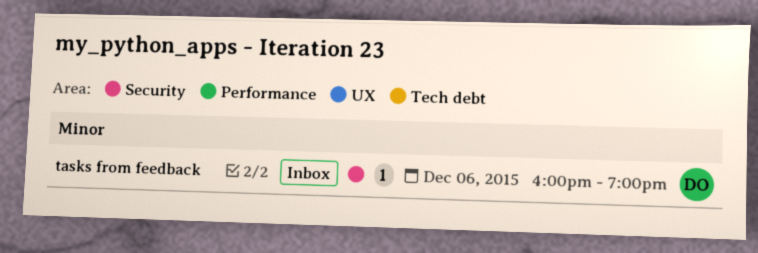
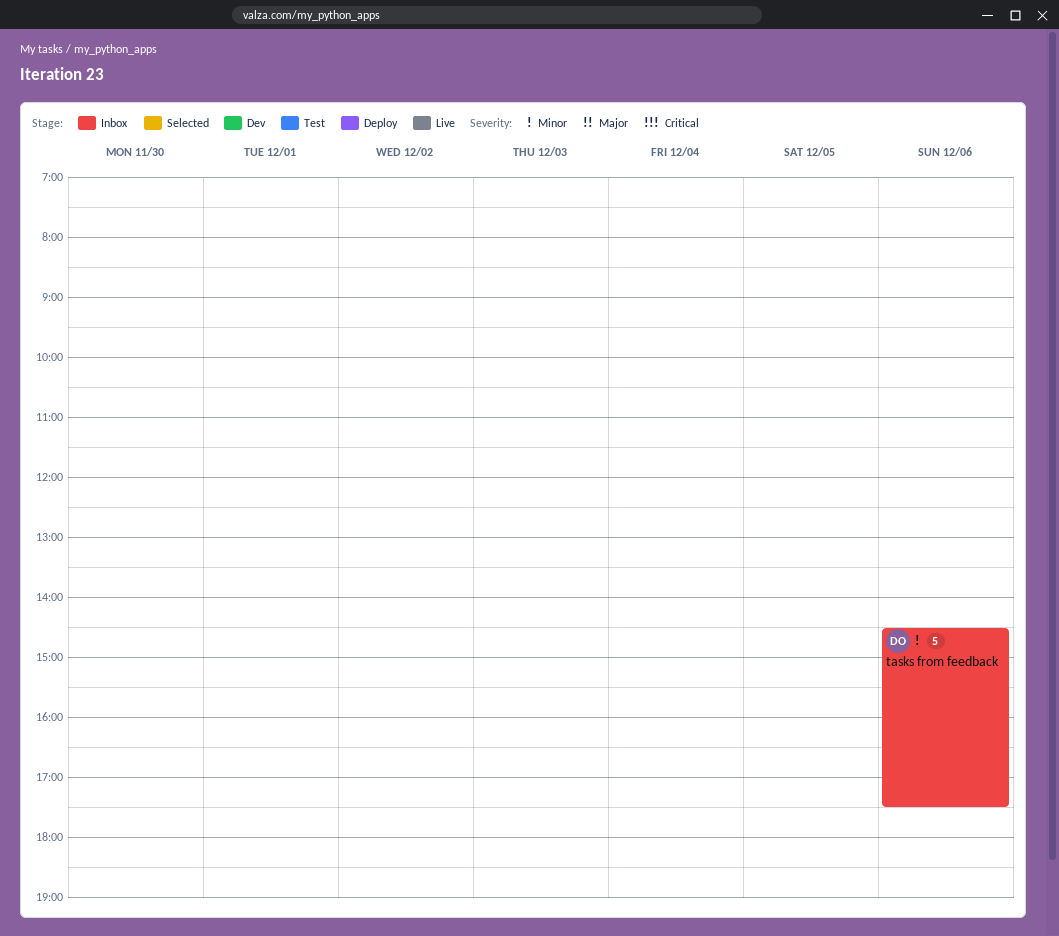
tasks from feedback, estimate: 1 -> 5
tasks from feedback, begins: 16:00 -> 14:30
tasks from feedback, ends: 19:00 -> 17:30

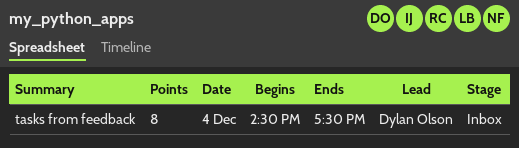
tasks from feedback, estimate: 5 -> 8
tasks from feedback, day: Dec 6 -> Dec 4

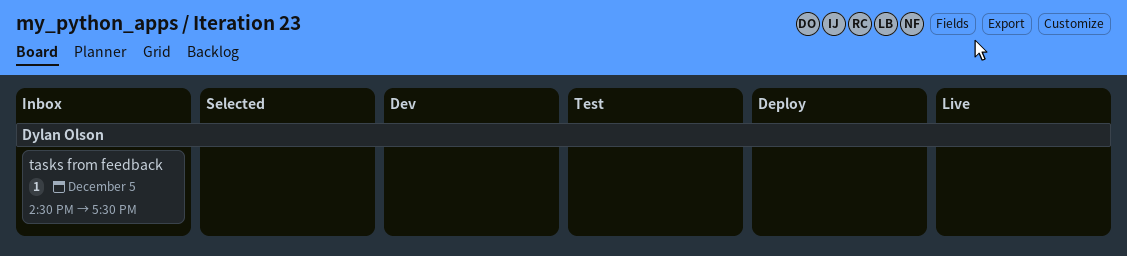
tasks from feedback, estimate: 8 -> 1
tasks from feedback, day: Dec 4 -> Dec 5

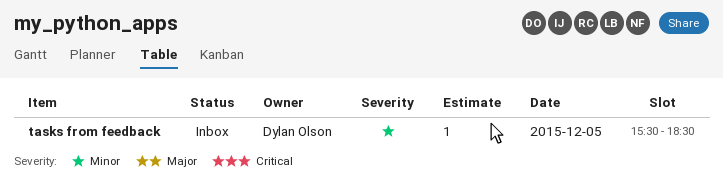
tasks from feedback, begins: 14:30 -> 15:30
tasks from feedback, ends: 17:30 -> 18:30

